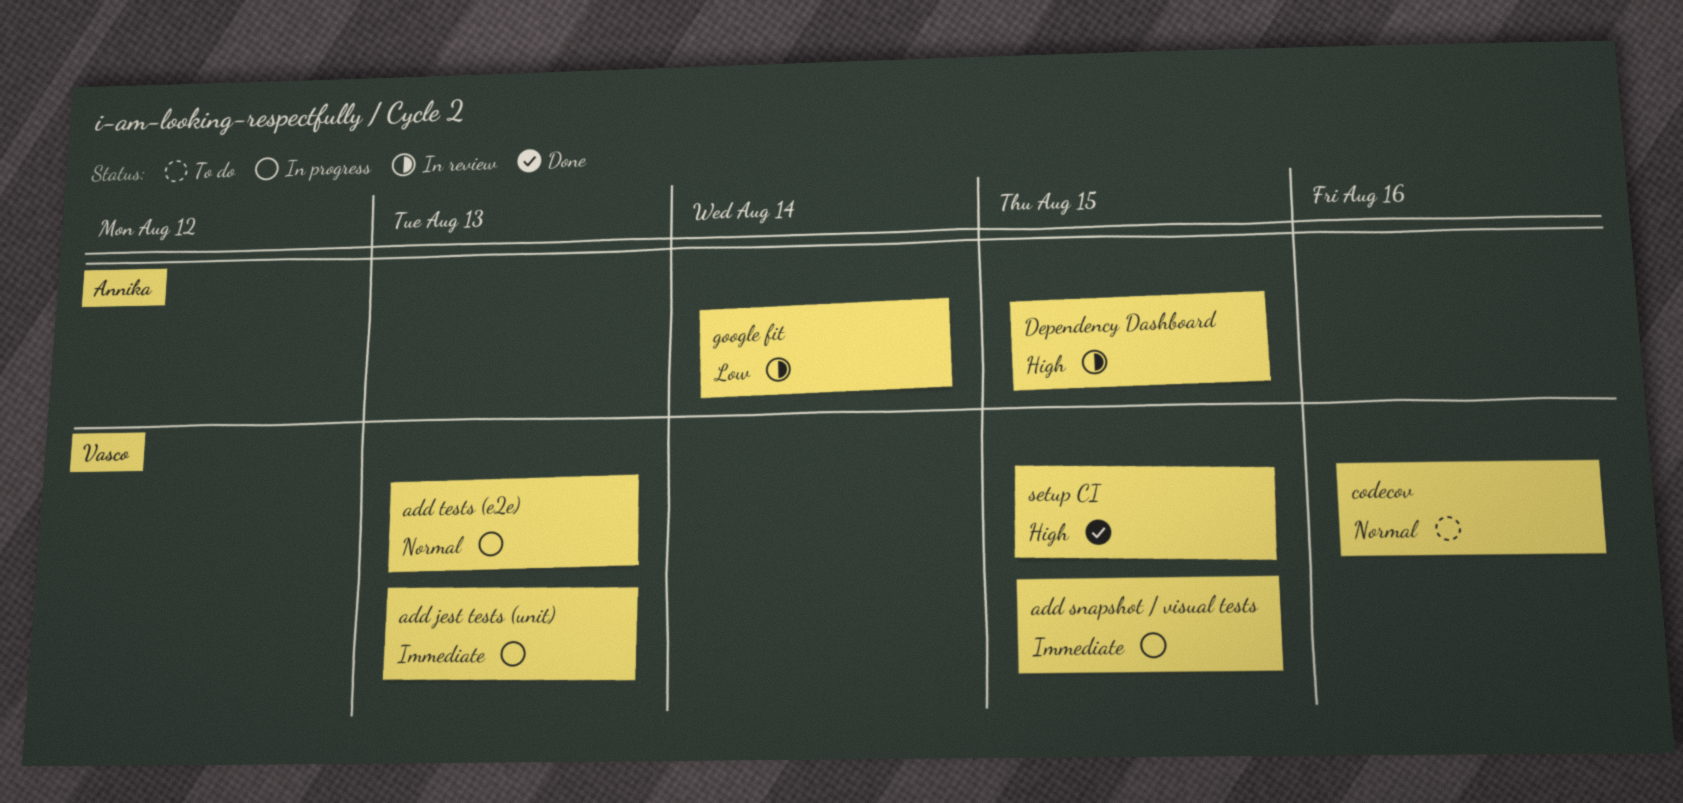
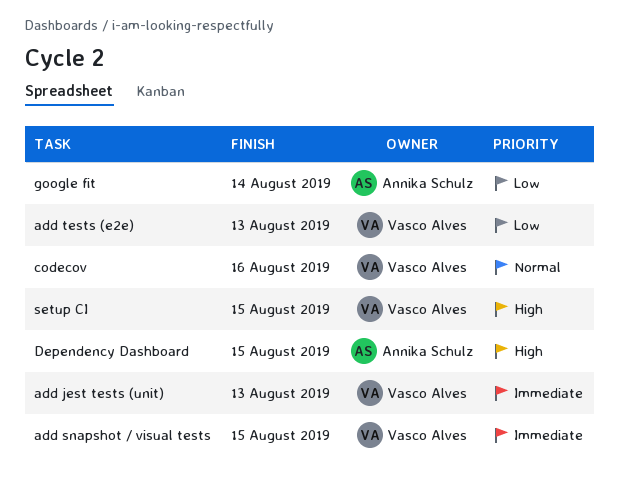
add tests (e2e), priority: Normal -> Low

